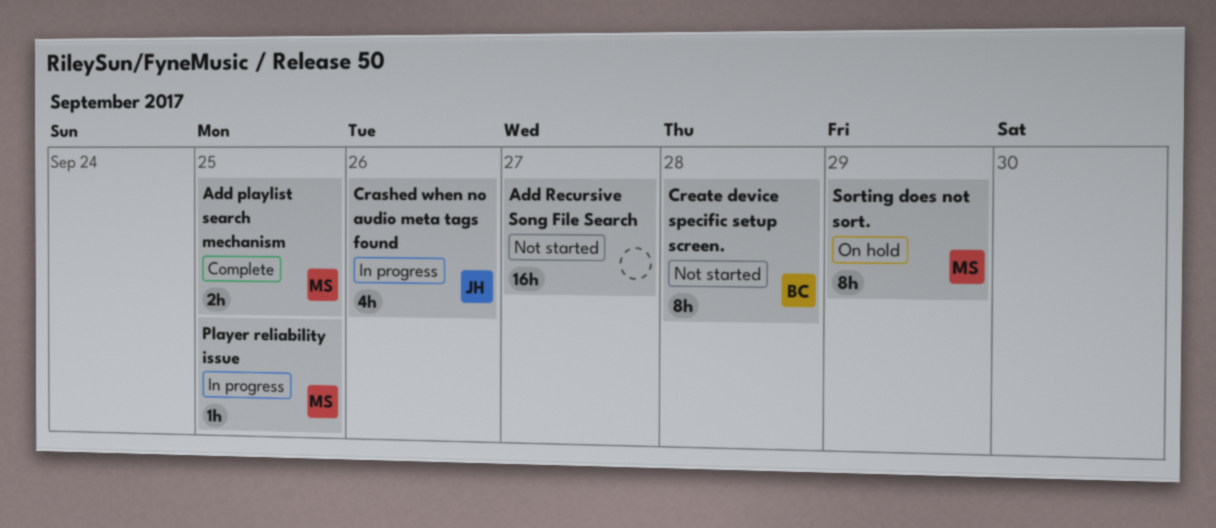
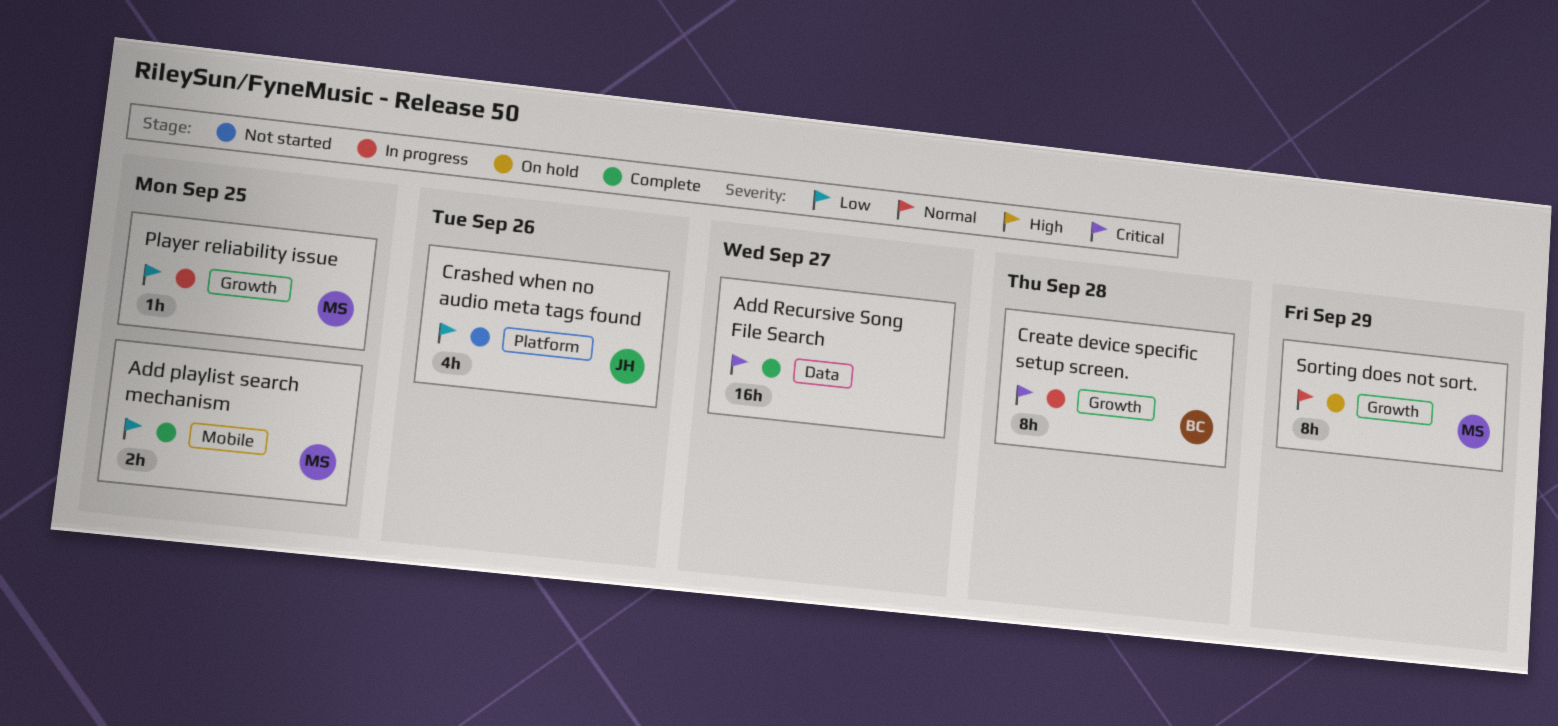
Add Recursive Song File Search, status: Not started -> Complete
Crashed when no audio meta tags found, status: In progress -> Not started
Create device specific setup screen., status: Not started -> In progress

